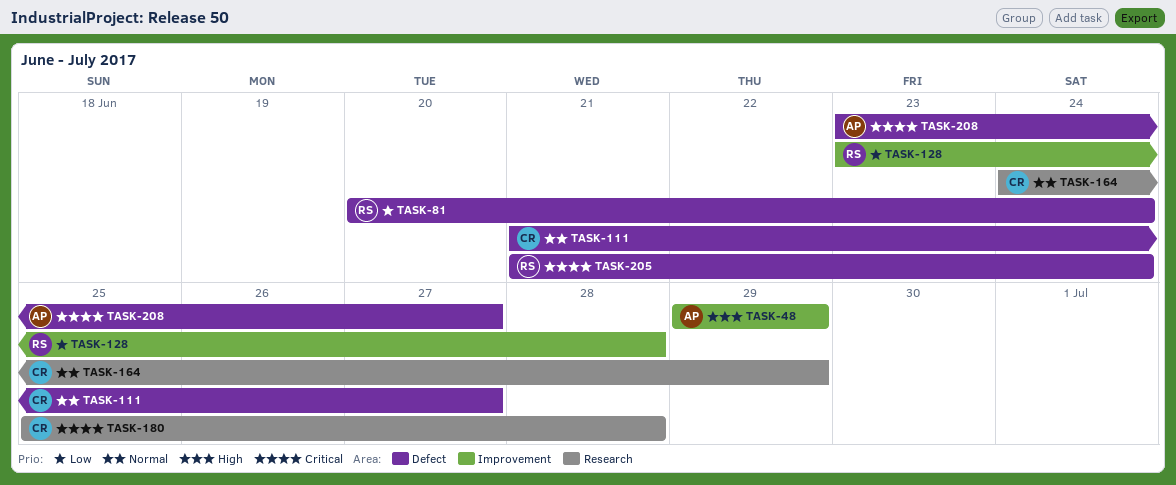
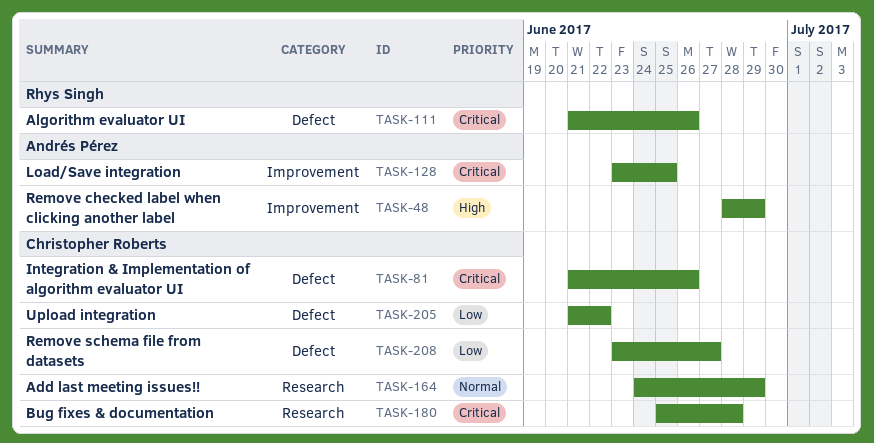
TASK-48, start: Jun 29 -> Jun 28
TASK-81, owner: Rhys Singh -> Christopher Roberts
TASK-81, priority: Low -> Critical
TASK-81, start: Jun 20 -> Jun 21
TASK-81, due: Jun 24 -> Jun 26
TASK-111, owner: Christopher Roberts -> Rhys Singh
TASK-111, priority: Normal -> Critical
TASK-111, due: Jun 27 -> Jun 26
TASK-128, owner: Rhys Singh -> Andrés Pérez
TASK-128, priority: Low -> Critical
TASK-128, due: Jun 28 -> Jun 25
TASK-205, owner: Rhys Singh -> Christopher Roberts
TASK-205, priority: Critical -> Low
TASK-205, due: Jun 24 -> Jun 22
TASK-208, owner: Andrés Pérez -> Christopher Roberts
TASK-208, priority: Critical -> Low

